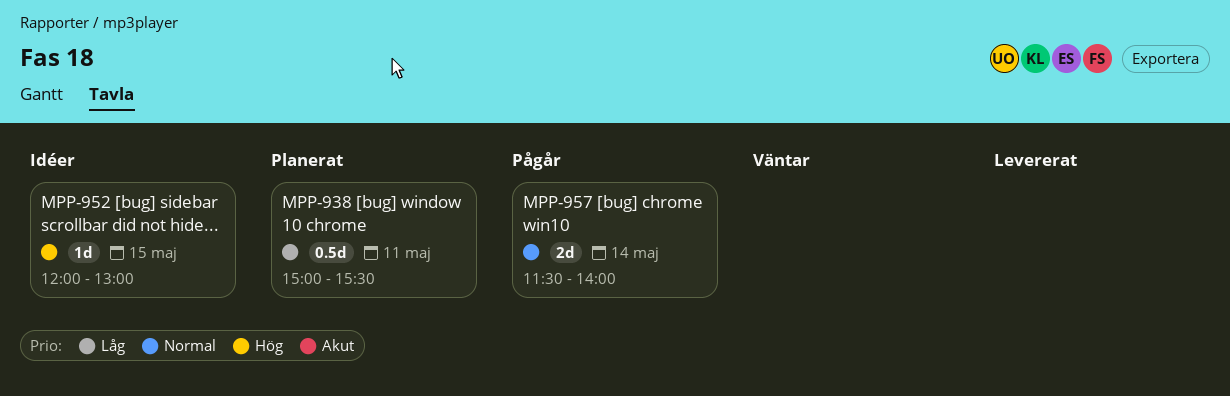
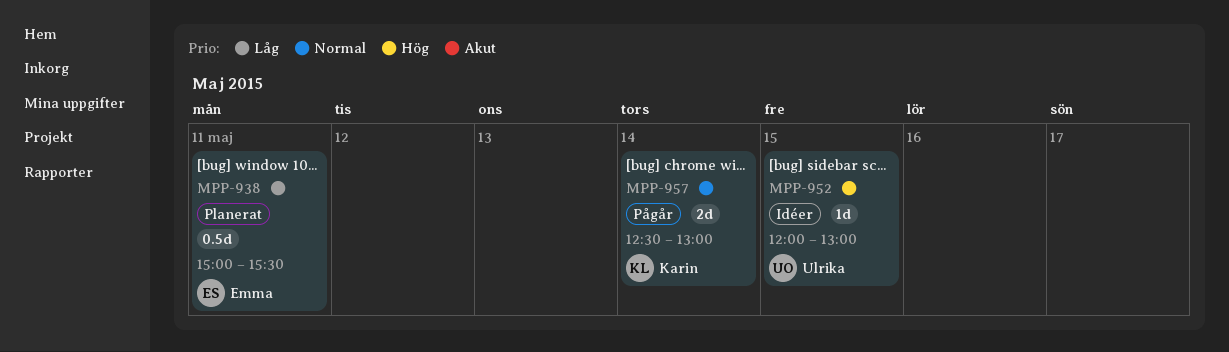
MPP-957, begins: 11:30 -> 12:30
MPP-957, ends: 14:00 -> 13:00

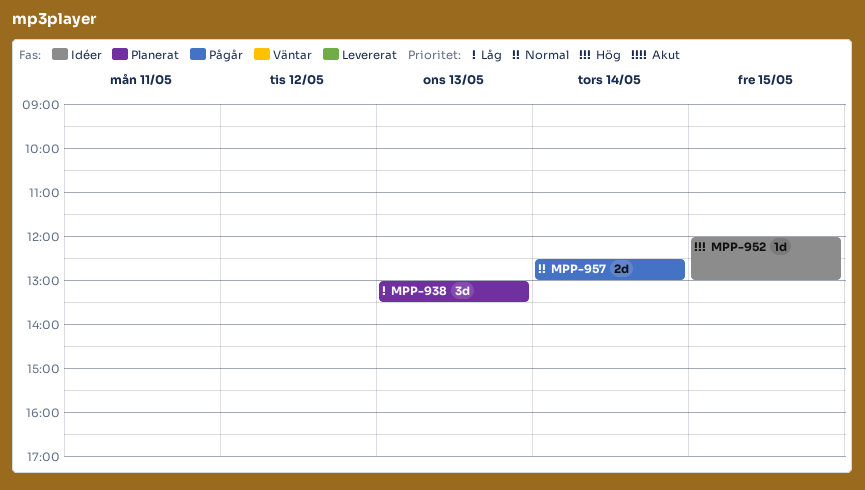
MPP-938, estimate: 0.5d -> 3d
MPP-938, day: May 11 -> May 13
MPP-938, begins: 15:00 -> 13:00
MPP-938, ends: 15:30 -> 13:30

